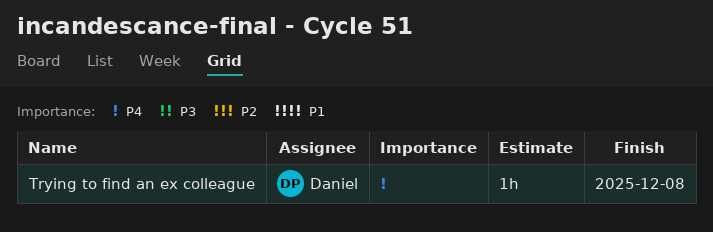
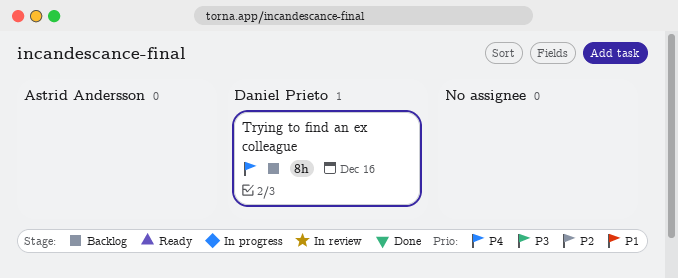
Trying to find an ex colleague, estimate: 1h -> 8h
Trying to find an ex colleague, due: Dec 8 -> Dec 16

